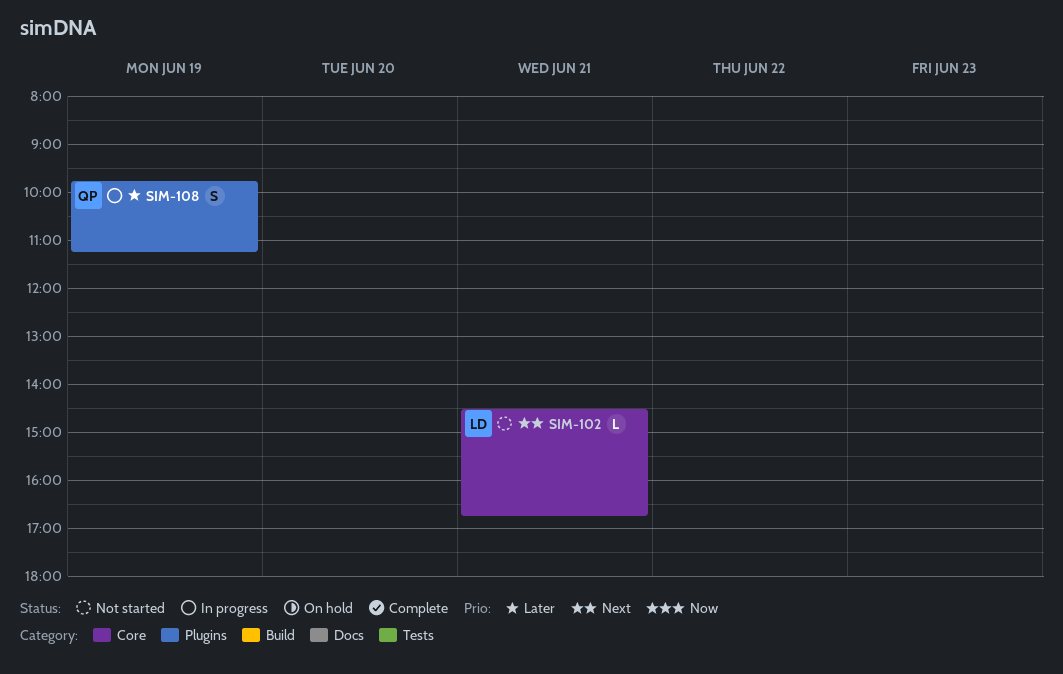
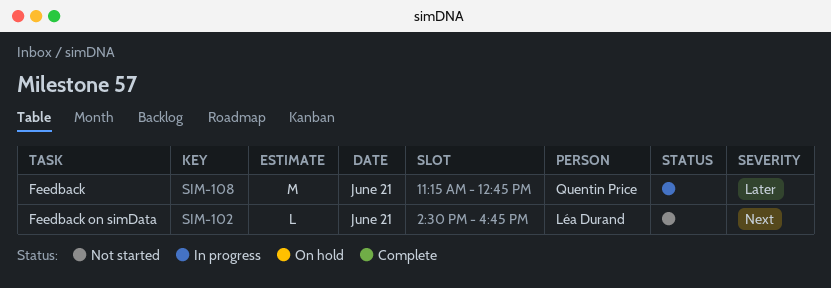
SIM-108, estimate: S -> M
SIM-108, day: Jun 19 -> Jun 21
SIM-108, begins: 09:45 -> 11:15
SIM-108, ends: 11:15 -> 12:45

